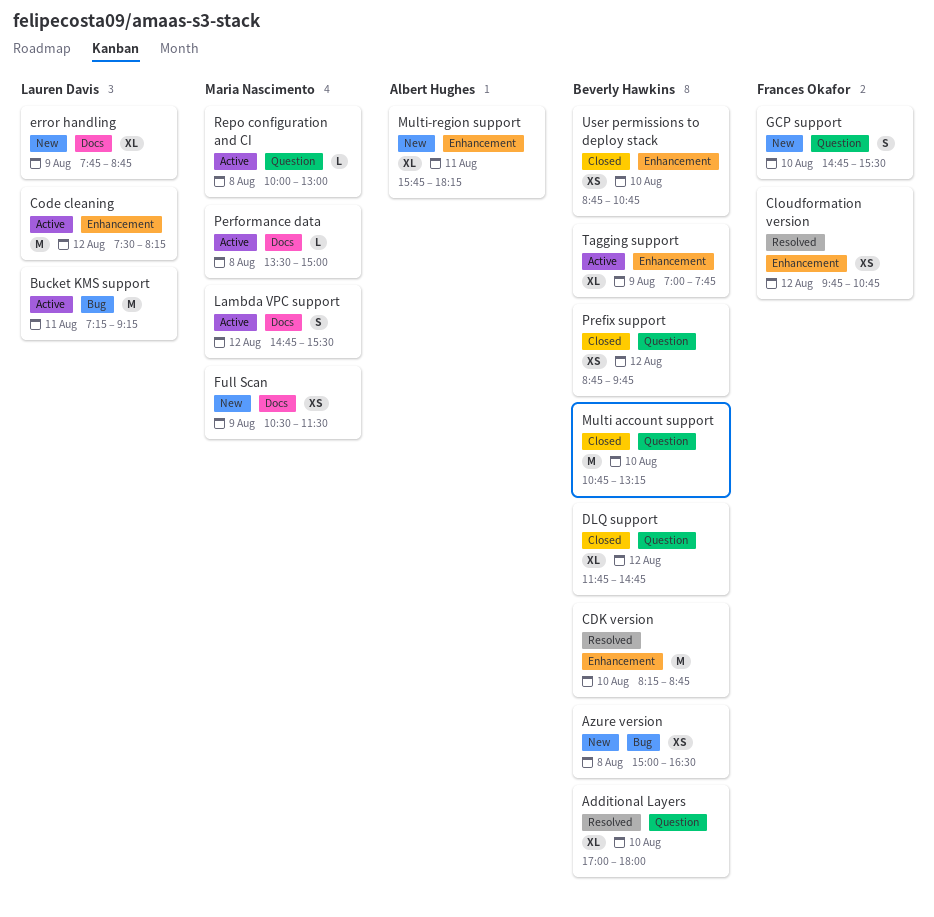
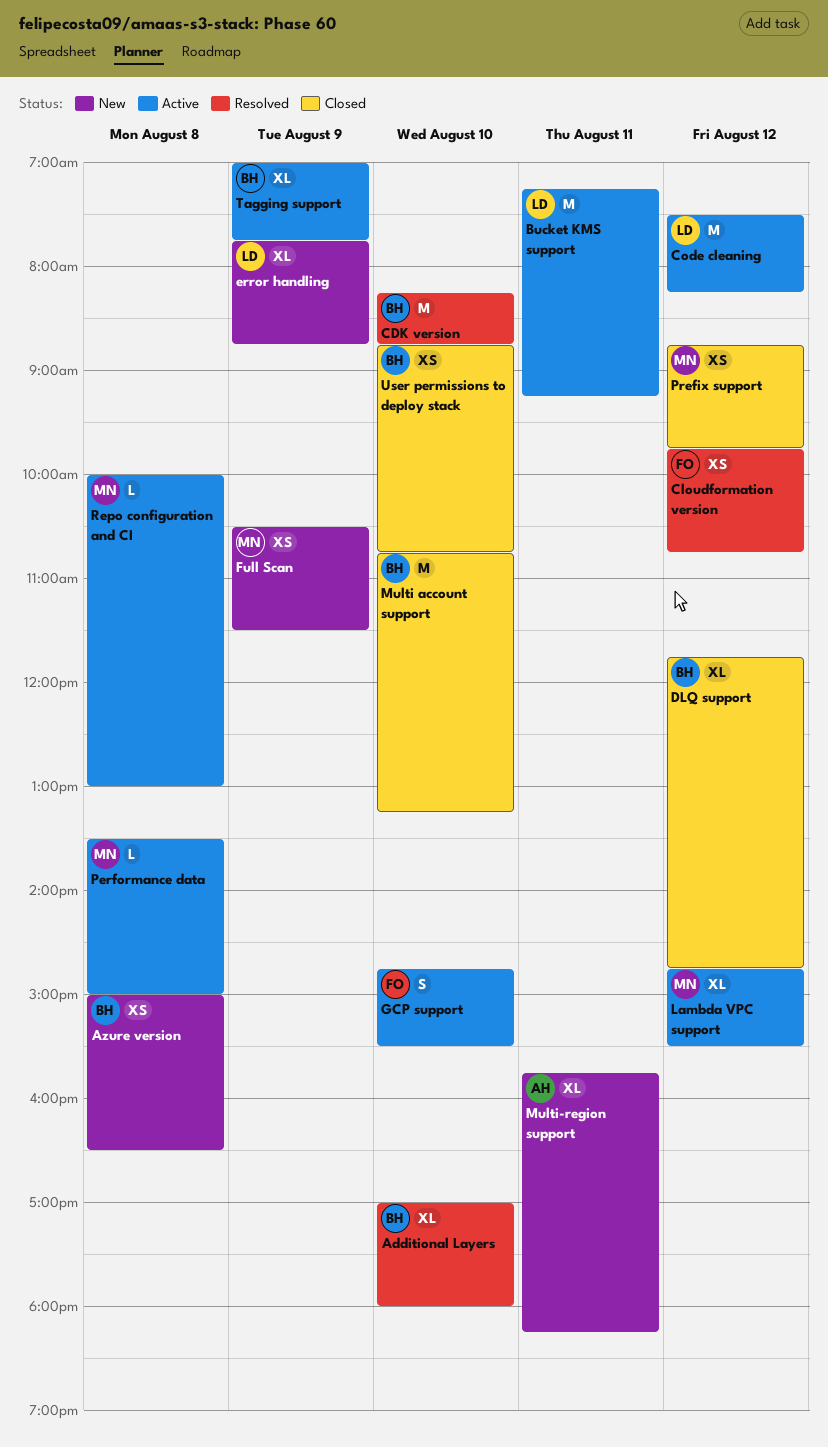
GCP support, status: New -> Active
Lambda VPC support, estimate: S -> XL
Prefix support, owner: Beverly Hawkins -> Maria Nascimento

